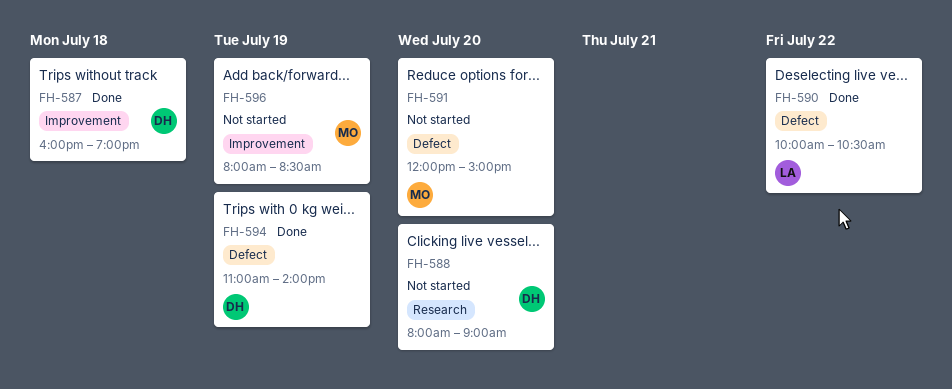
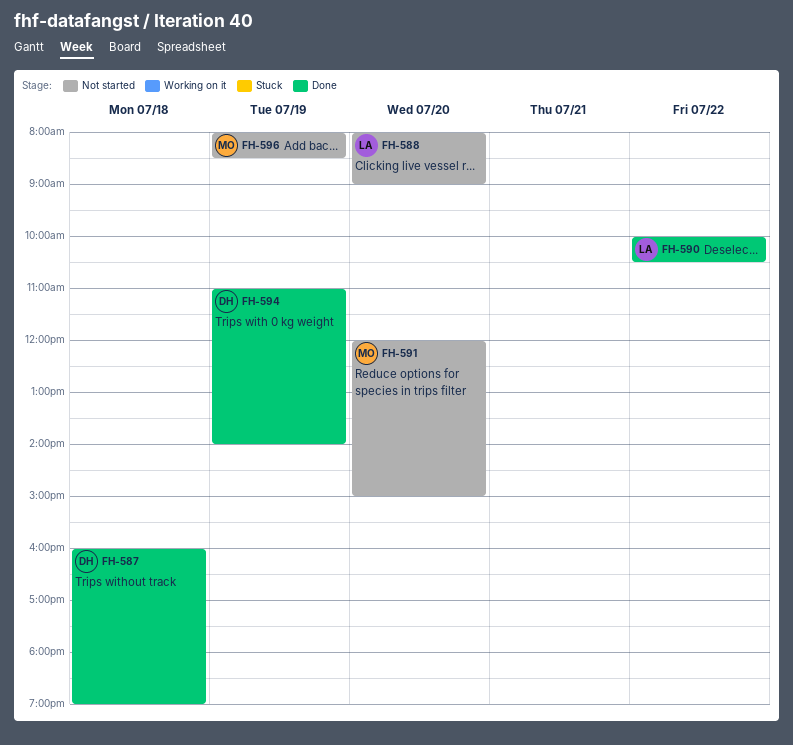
FH-588, owner: DH -> LA

